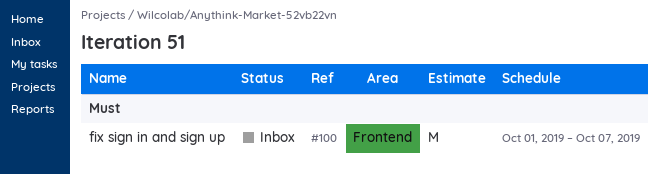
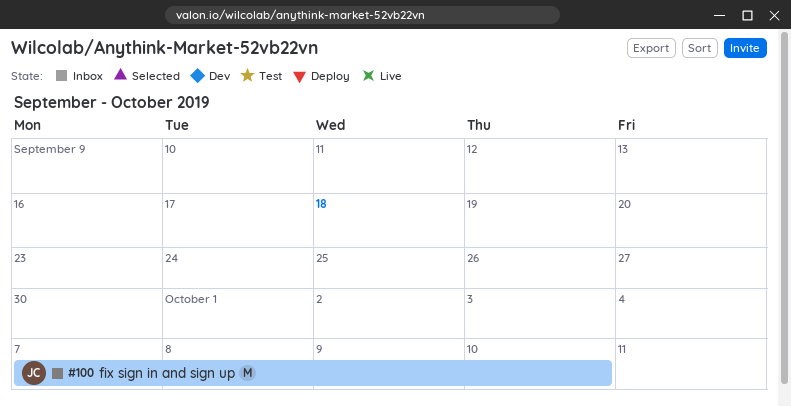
#100, start: Oct 1 -> Oct 7
#100, due: Oct 7 -> Oct 10

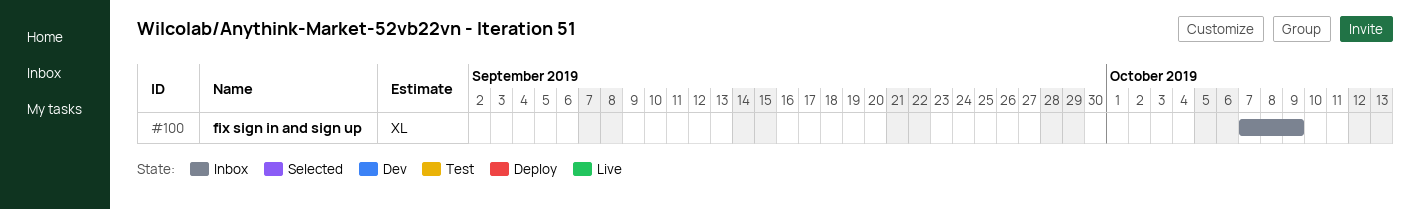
#100, estimate: M -> XL
#100, due: Oct 10 -> Oct 9

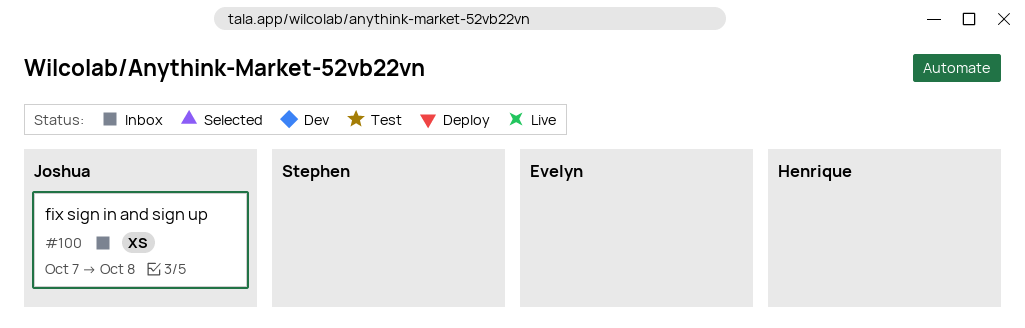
#100, estimate: XL -> XS
#100, due: Oct 9 -> Oct 8

